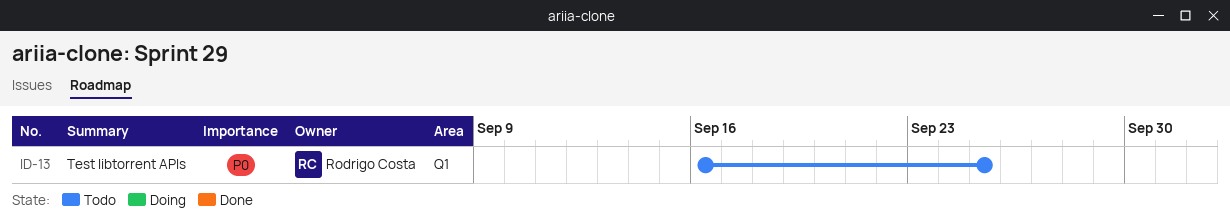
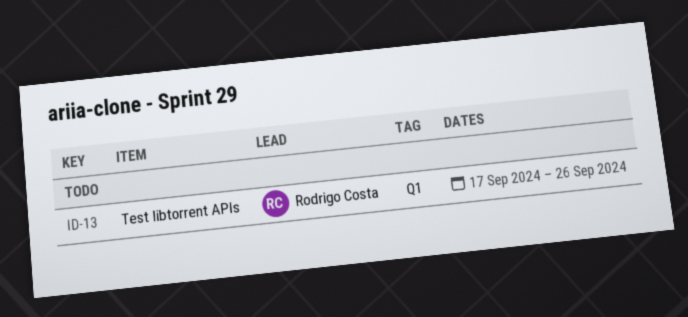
ID-13, start: Sep 16 -> Sep 17
ID-13, due: Sep 25 -> Sep 26

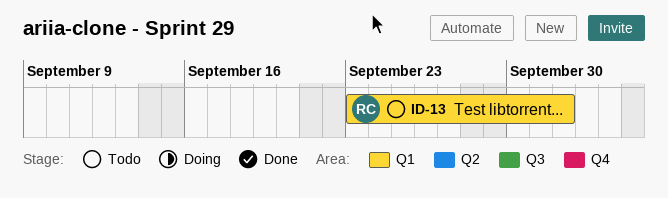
ID-13, start: Sep 17 -> Sep 23
ID-13, due: Sep 26 -> Oct 2

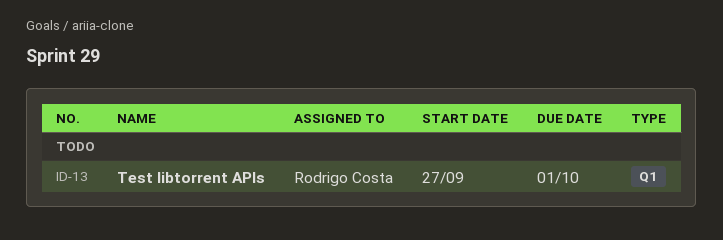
ID-13, start: Sep 23 -> Sep 27
ID-13, due: Oct 2 -> Oct 1

